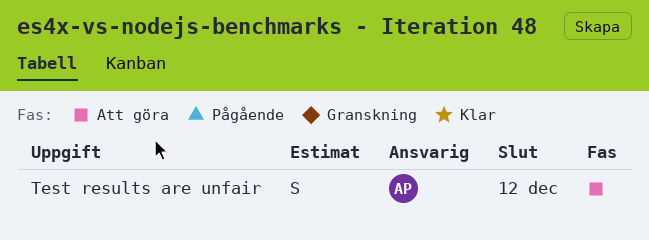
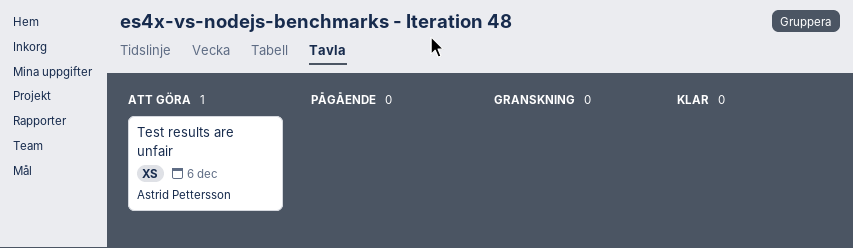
Test results are unfair, estimate: S -> XS
Test results are unfair, due: Dec 12 -> Dec 6

